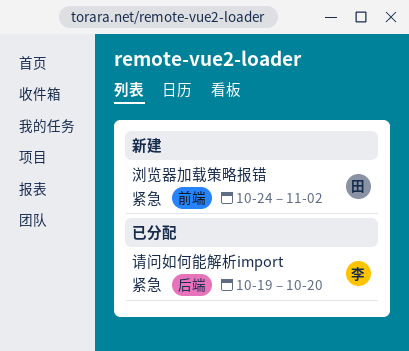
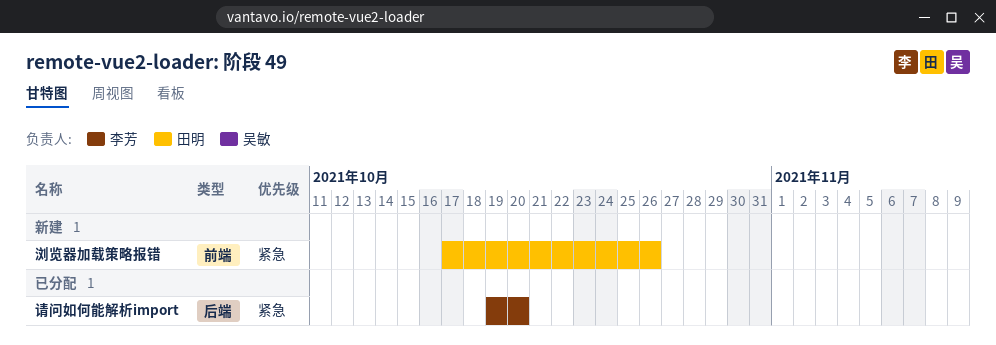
浏览器加载策略报错, start: Oct 24 -> Oct 17
浏览器加载策略报错, due: Nov 2 -> Oct 26

